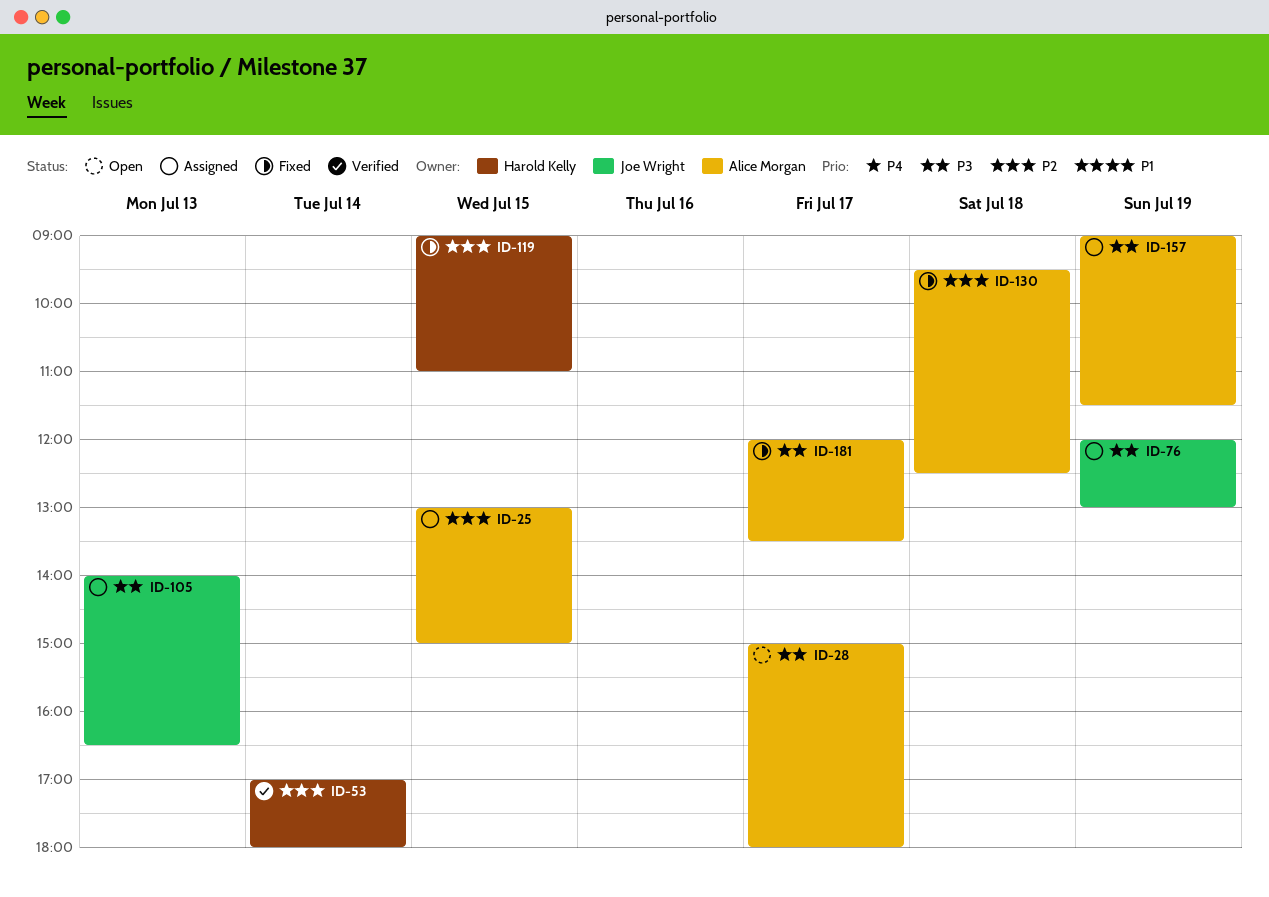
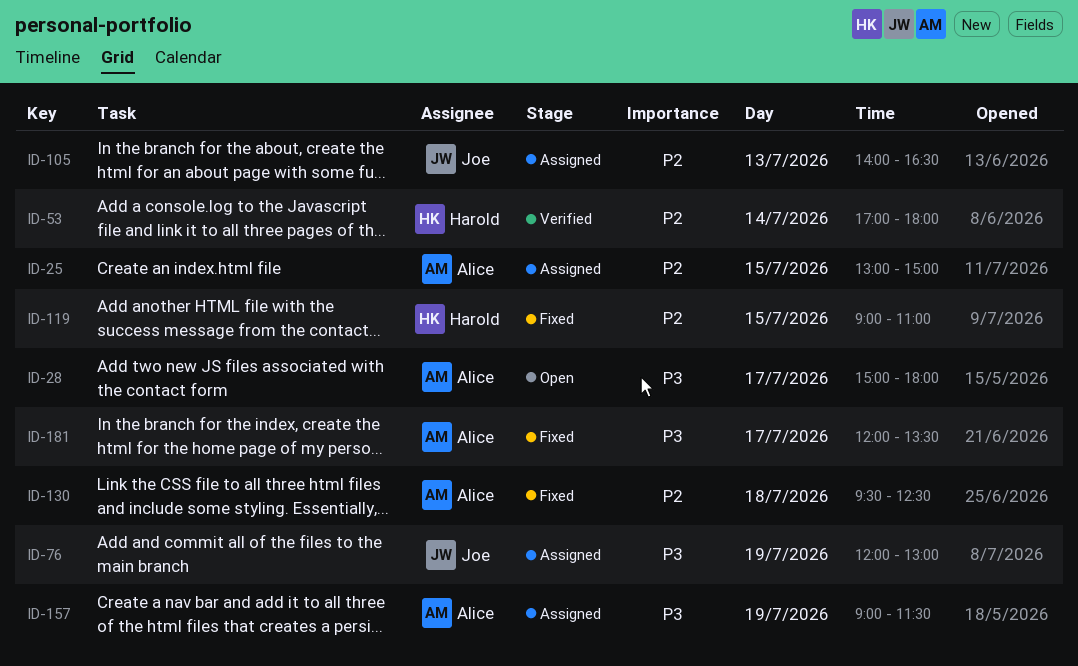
ID-105, priority: P3 -> P2

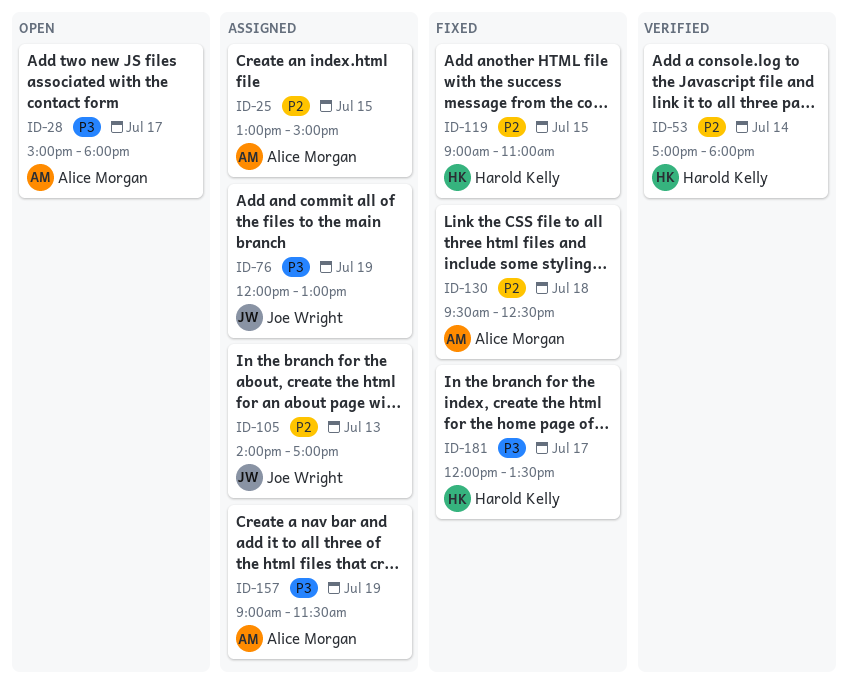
ID-105, ends: 16:30 -> 17:00
ID-181, owner: Alice Morgan -> Harold Kelly

